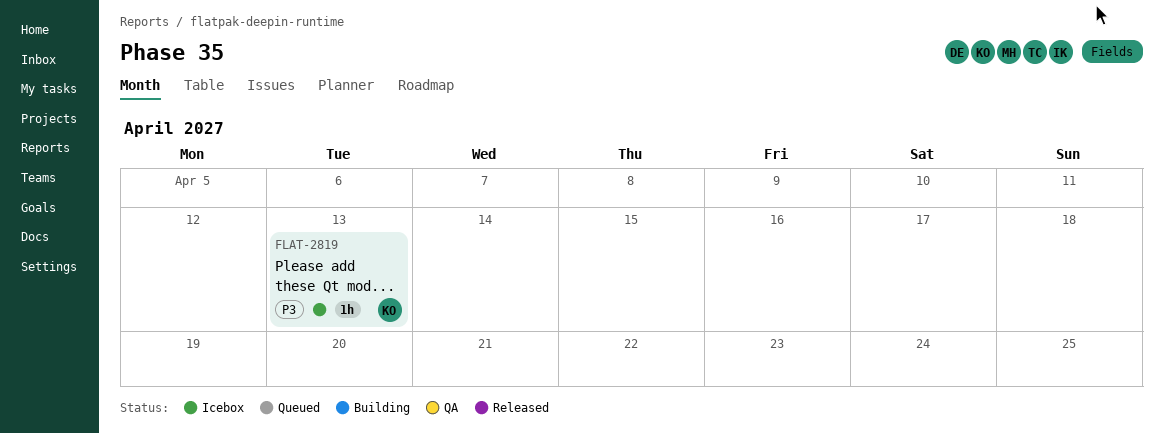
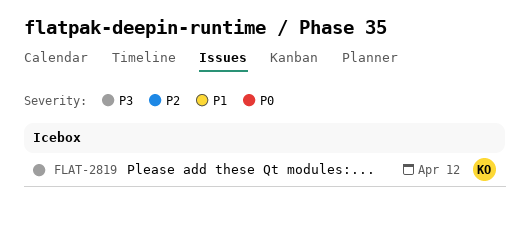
FLAT-2819, due: Apr 13 -> Apr 12

